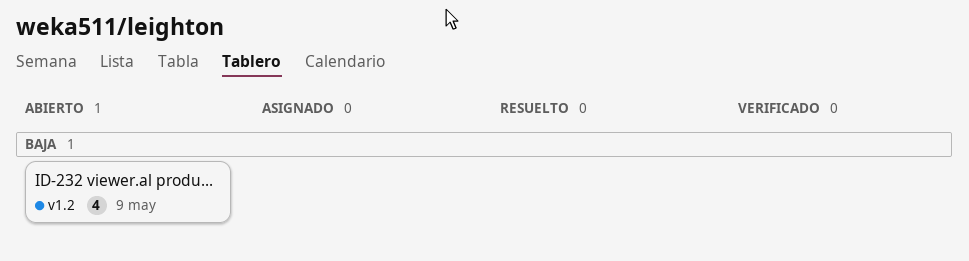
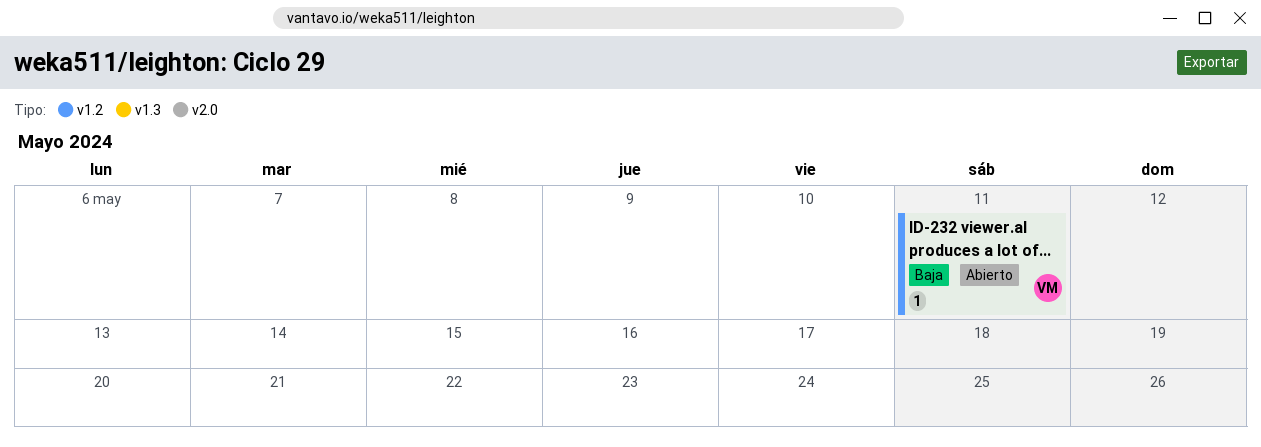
ID-232, estimate: 4 -> 1
ID-232, due: May 9 -> May 11

